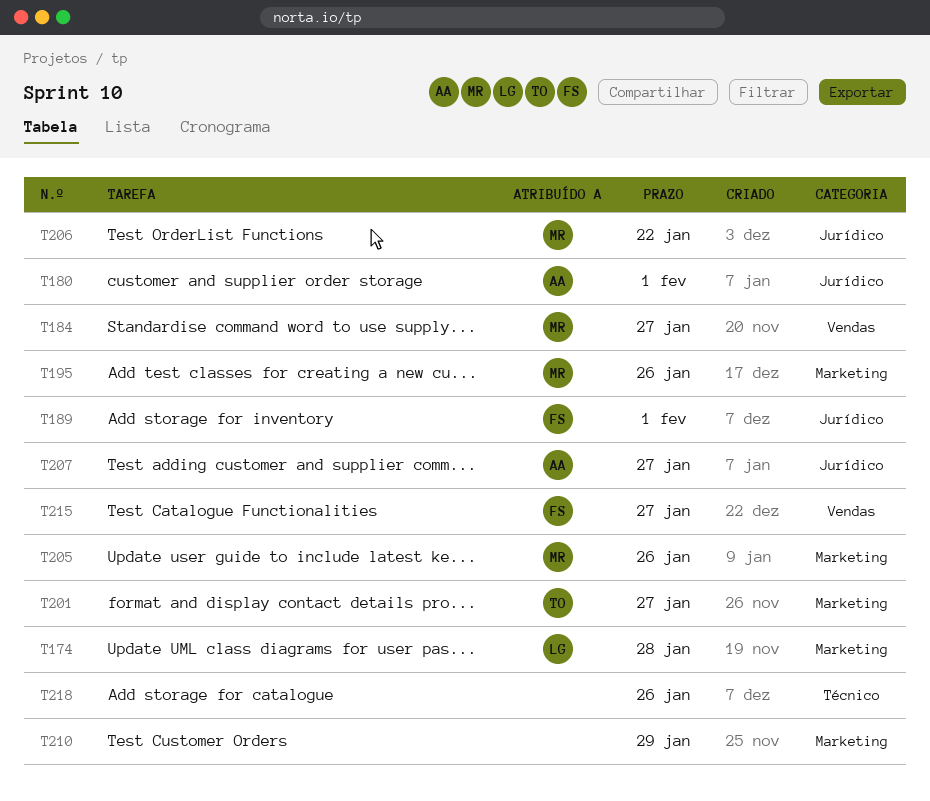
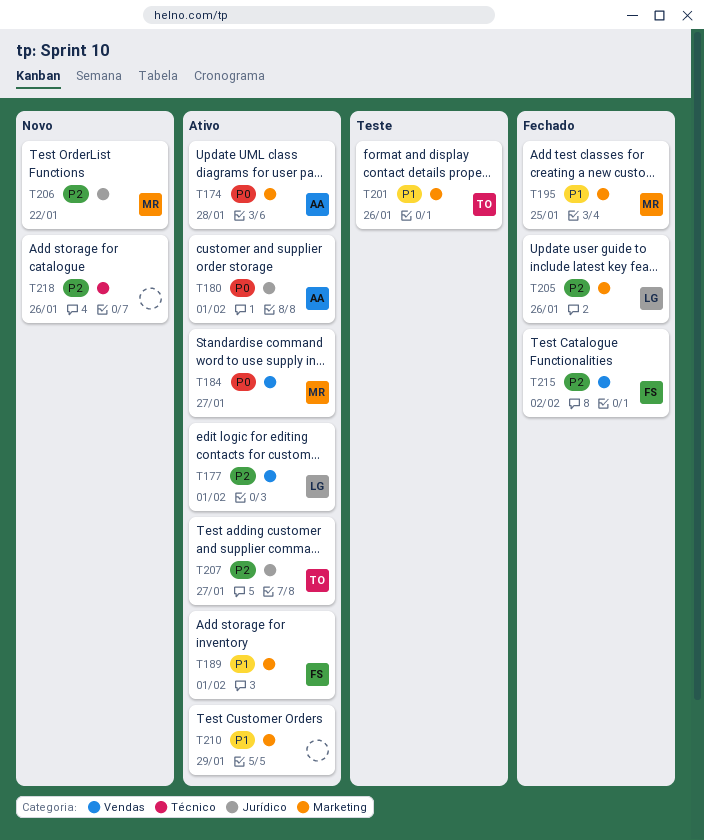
T174, owner: LG -> AA
T177: none -> present
T189, label: Jurídico -> Marketing
T195, due: Jan 26 -> Jan 25
T201, due: Jan 27 -> Jan 26
T205, owner: MR -> LG
T207, owner: AA -> TO
T215, due: Jan 27 -> Feb 2

